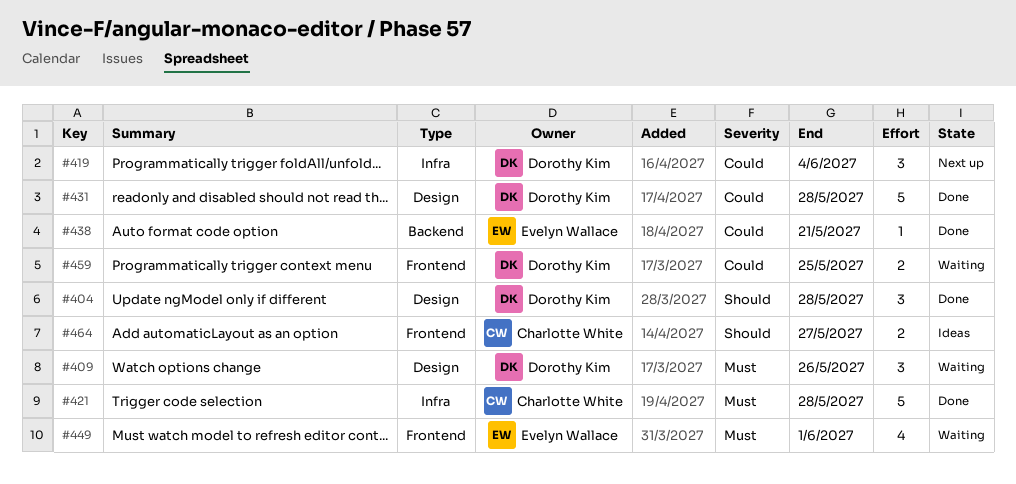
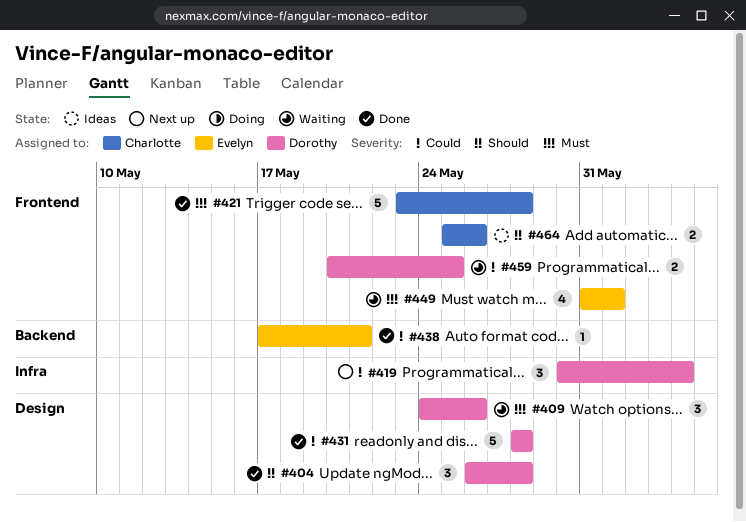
#421, label: Infra -> Frontend
#464, due: May 27 -> May 26

